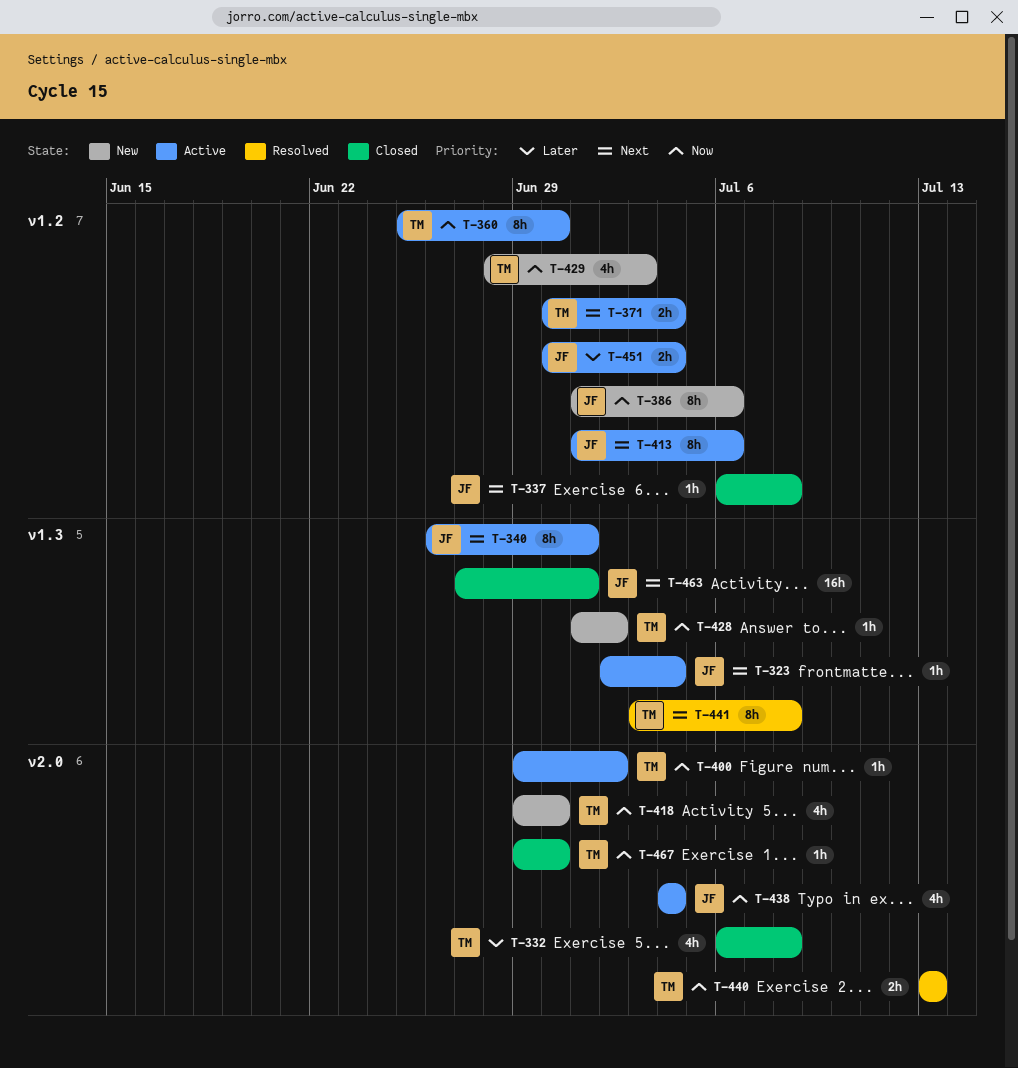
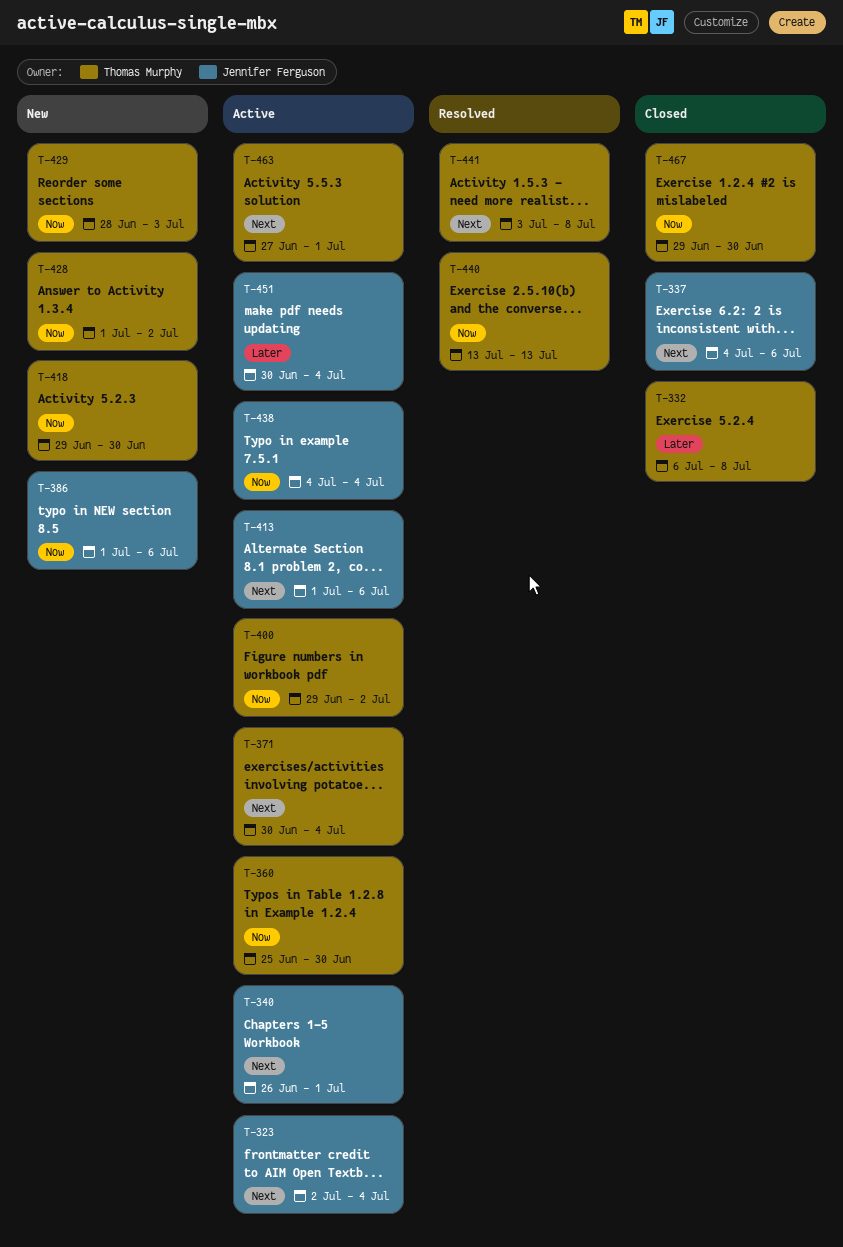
T-337, start: Jul 6 -> Jul 4
T-337, due: Jul 8 -> Jul 6
T-463, status: Closed -> Active
T-463, owner: Jennifer Ferguson -> Thomas Murphy

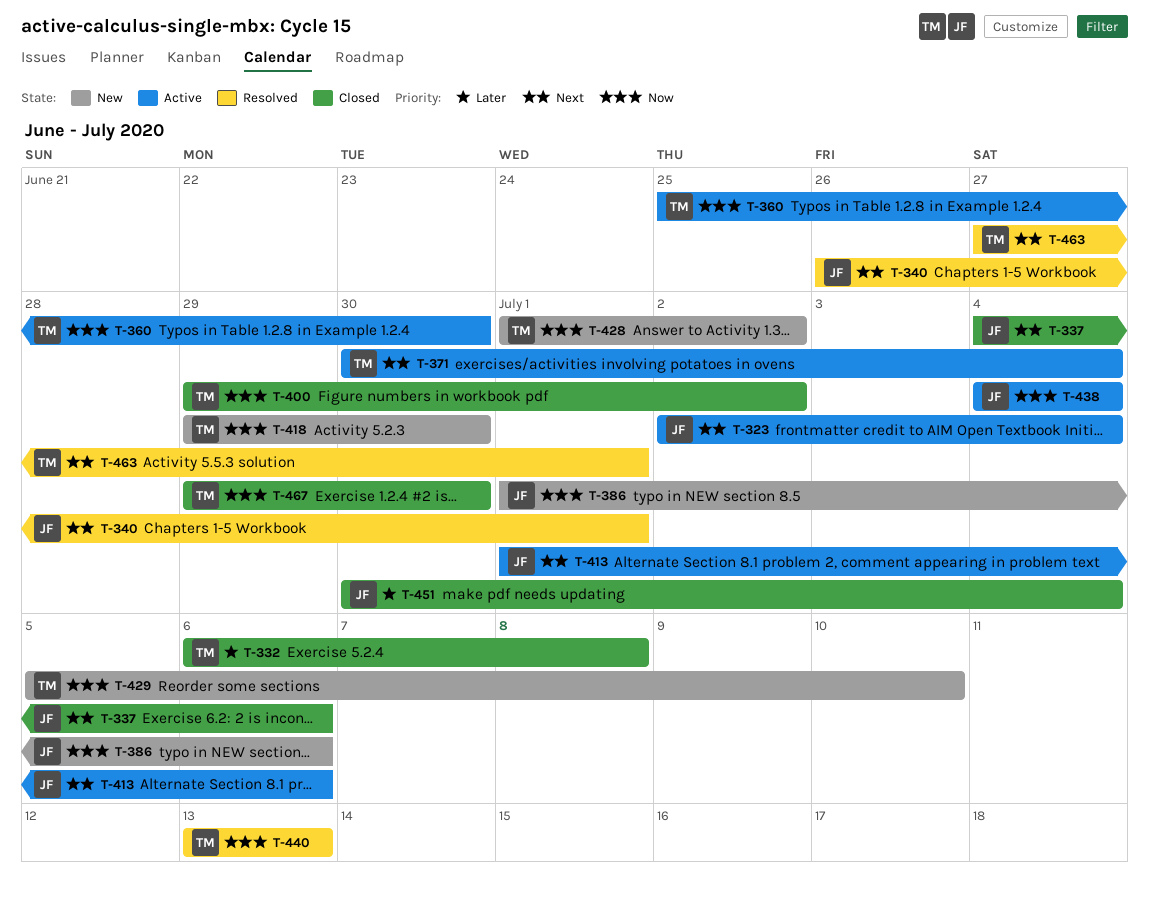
T-340, status: Active -> Resolved
T-400, status: Active -> Closed
T-429, start: Jun 28 -> Jul 5
T-429, due: Jul 3 -> Jul 10
T-441: present -> none
T-451, status: Active -> Closed
T-463, status: Active -> Resolved

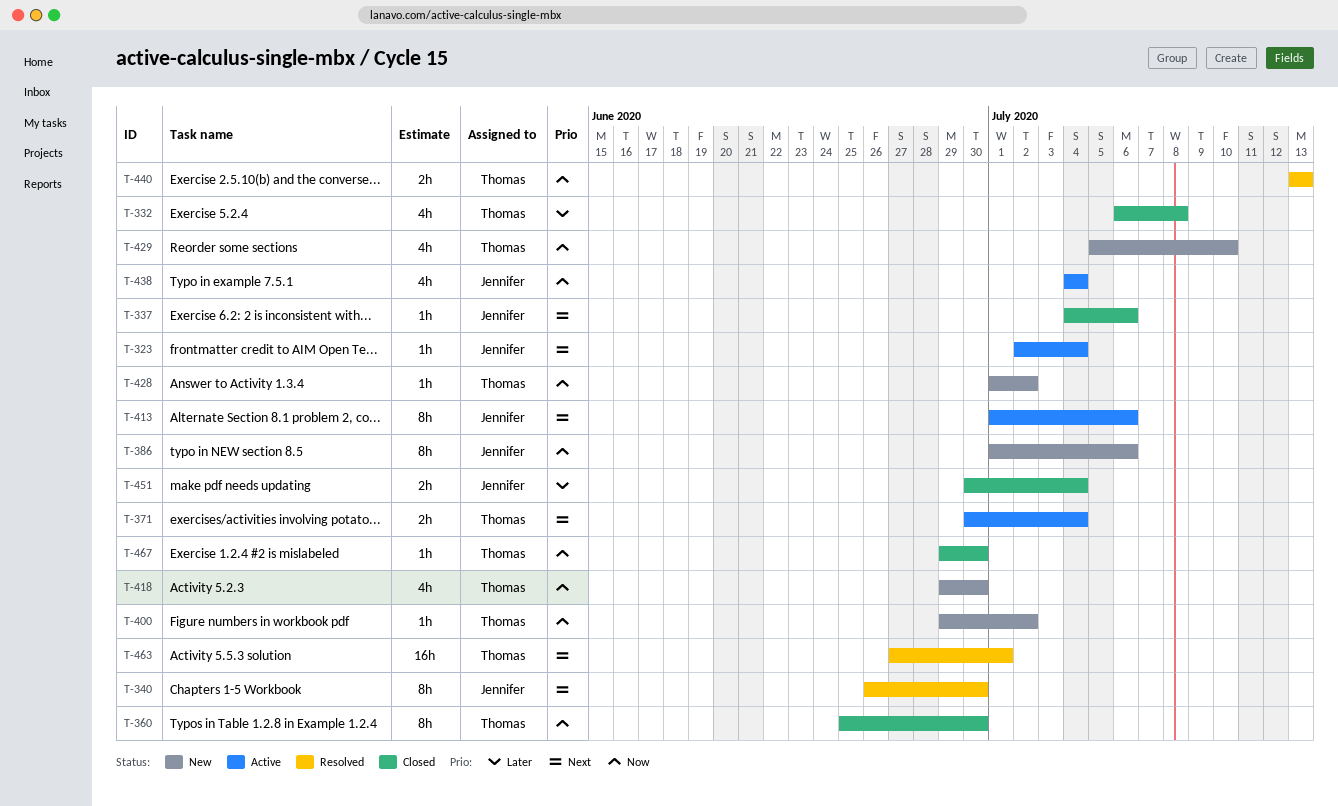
T-340, due: Jul 1 -> Jun 30
T-360, status: Active -> Closed
T-400, status: Closed -> New

